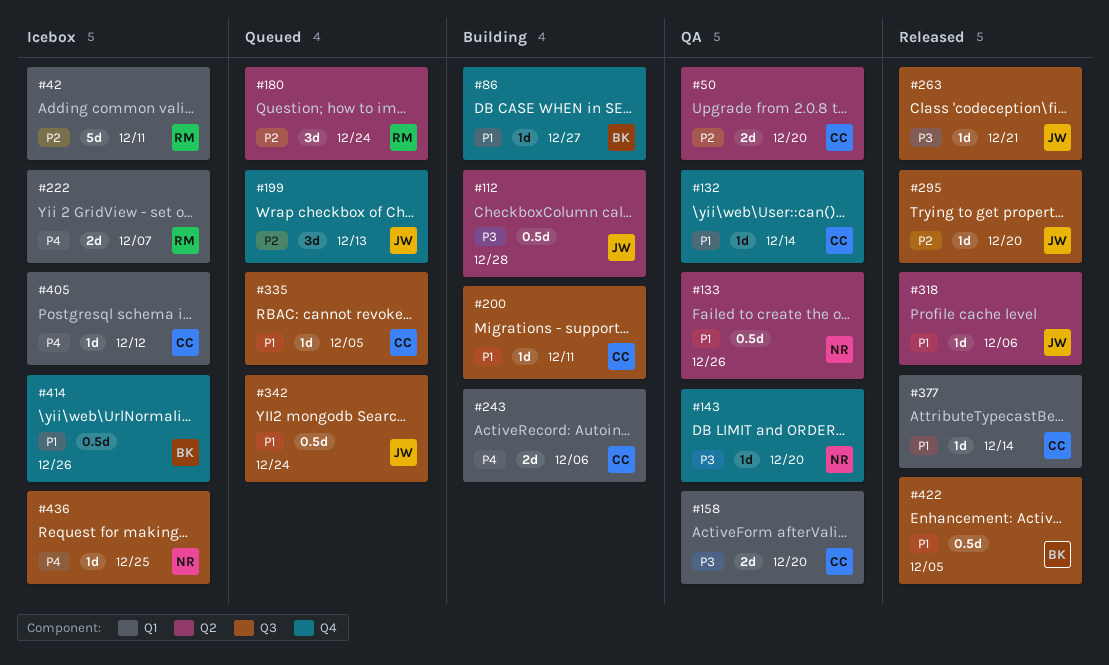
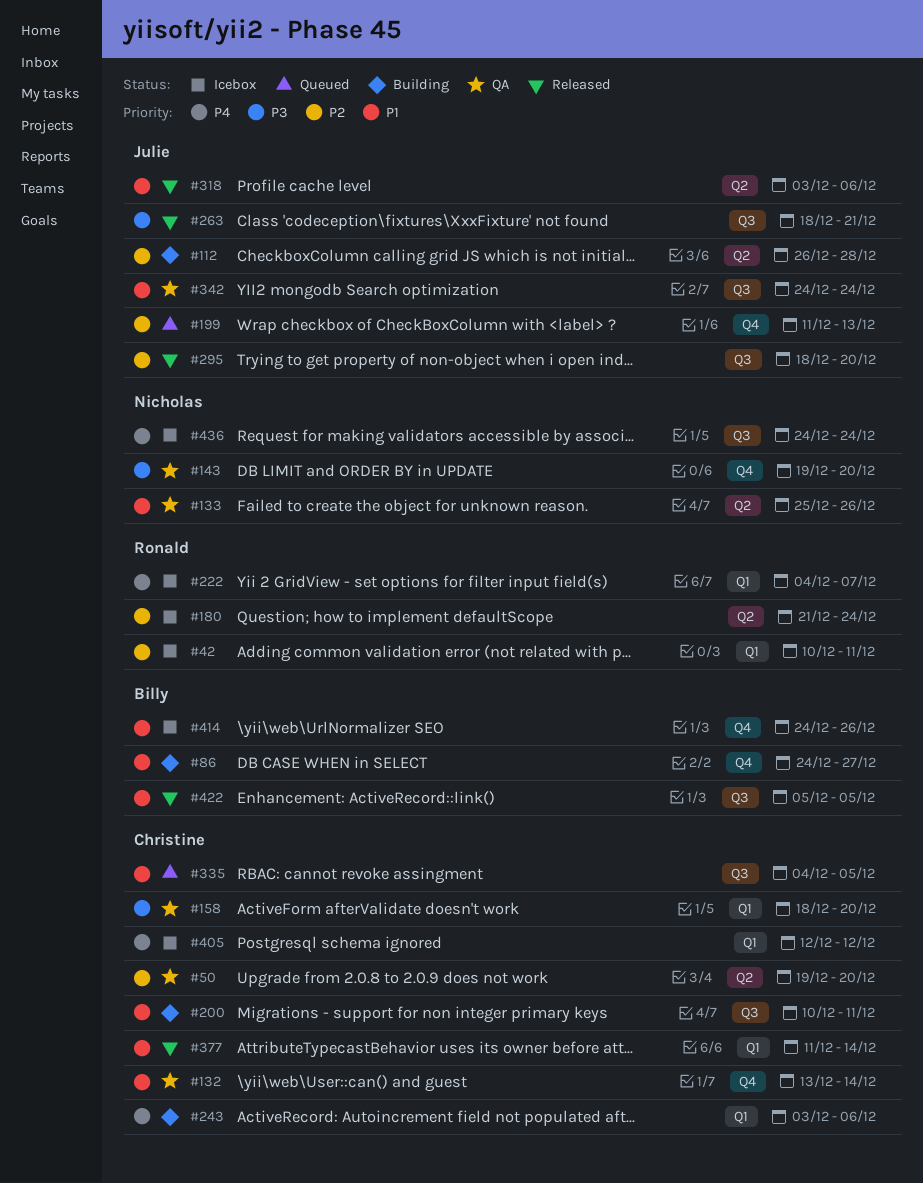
#112, priority: P3 -> P2
#180, status: Queued -> Icebox
#342, status: Queued -> QA
#436, due: Dec 25 -> Dec 24

